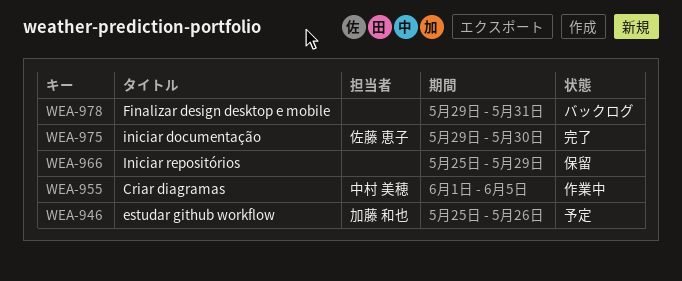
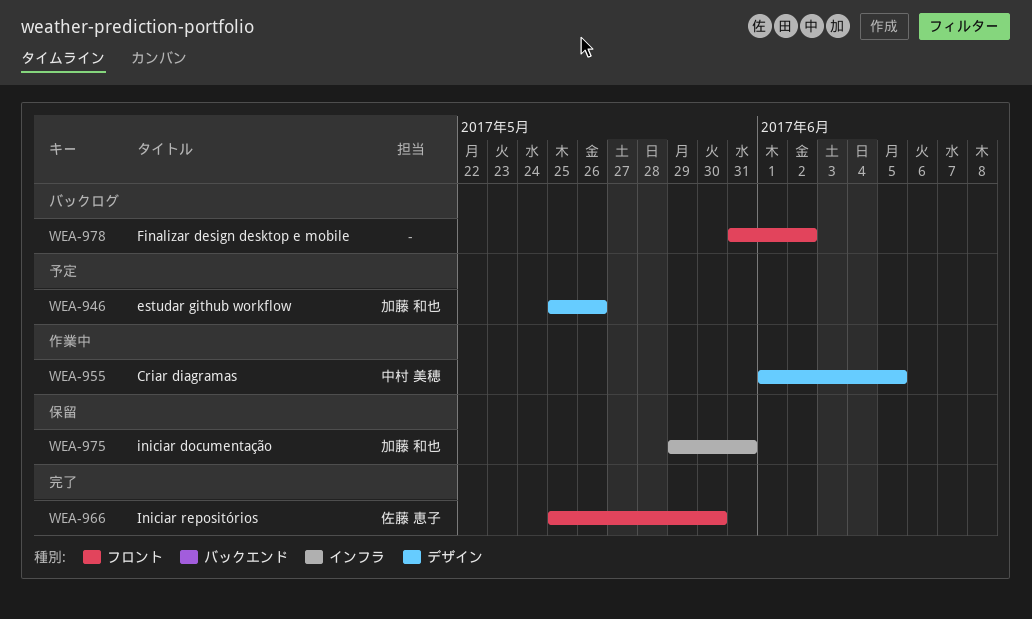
WEA-966, status: 保留 -> 完了
WEA-966, owner: none -> 佐藤 恵子
WEA-966, due: May 29 -> May 30
WEA-975, status: 完了 -> 保留
WEA-975, owner: 佐藤 恵子 -> 加藤 和也
WEA-975, due: May 30 -> May 31
WEA-978, start: May 29 -> May 31
WEA-978, due: May 31 -> Jun 2

